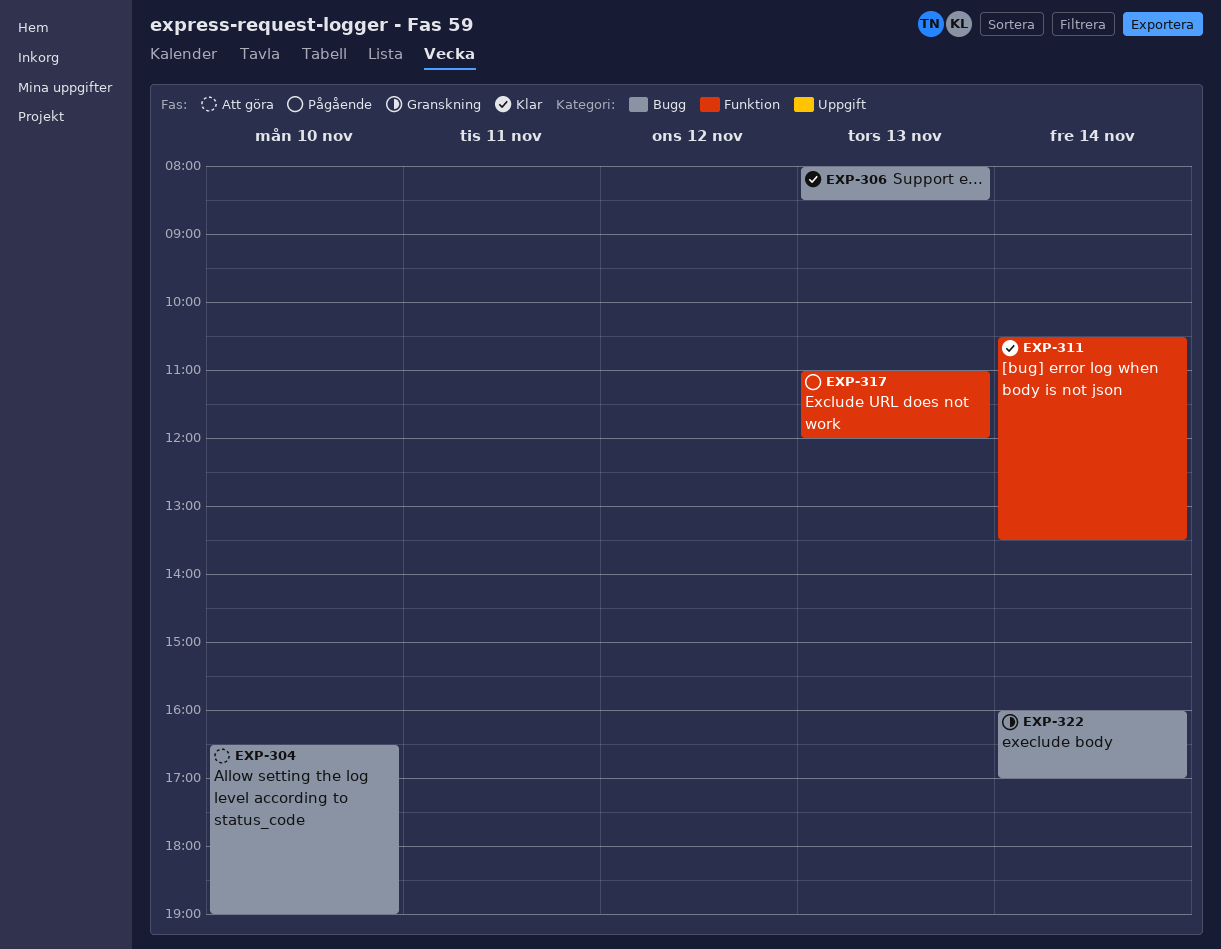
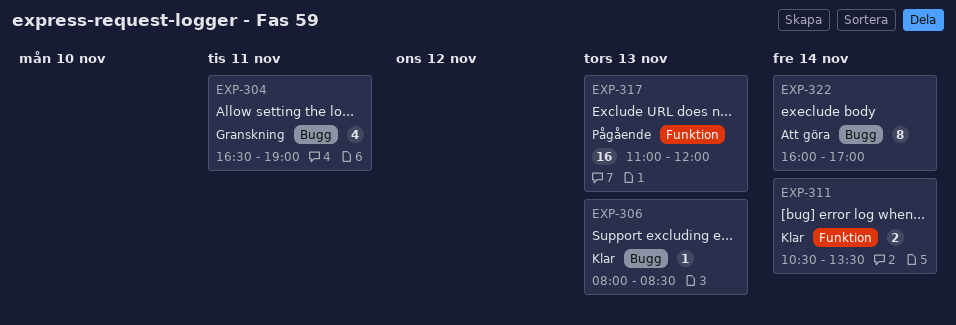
EXP-304, status: Att göra -> Granskning
EXP-304, day: Nov 10 -> Nov 11
EXP-322, status: Granskning -> Att göra

